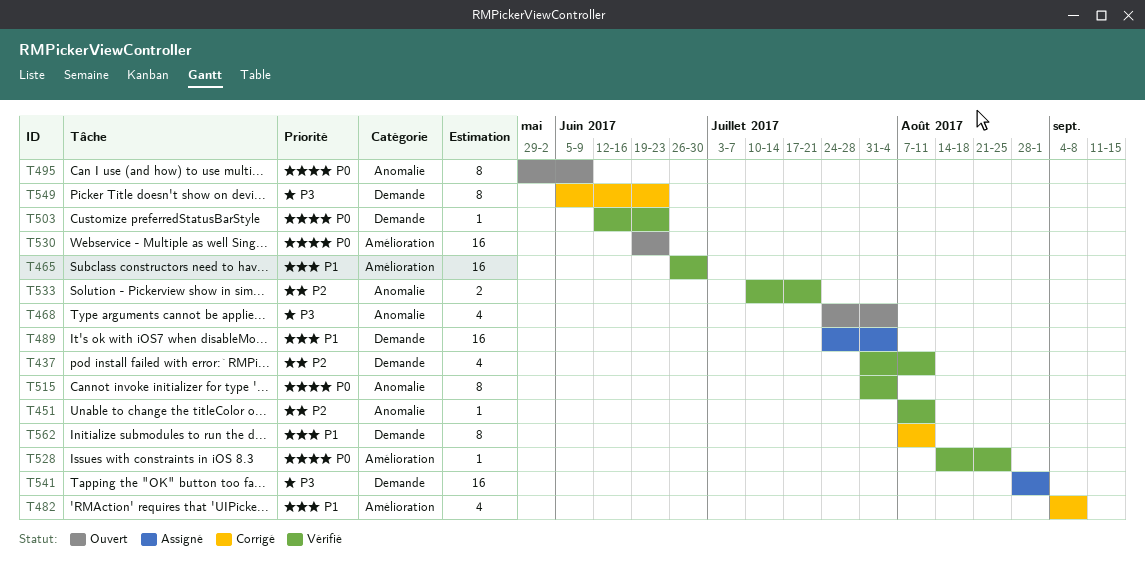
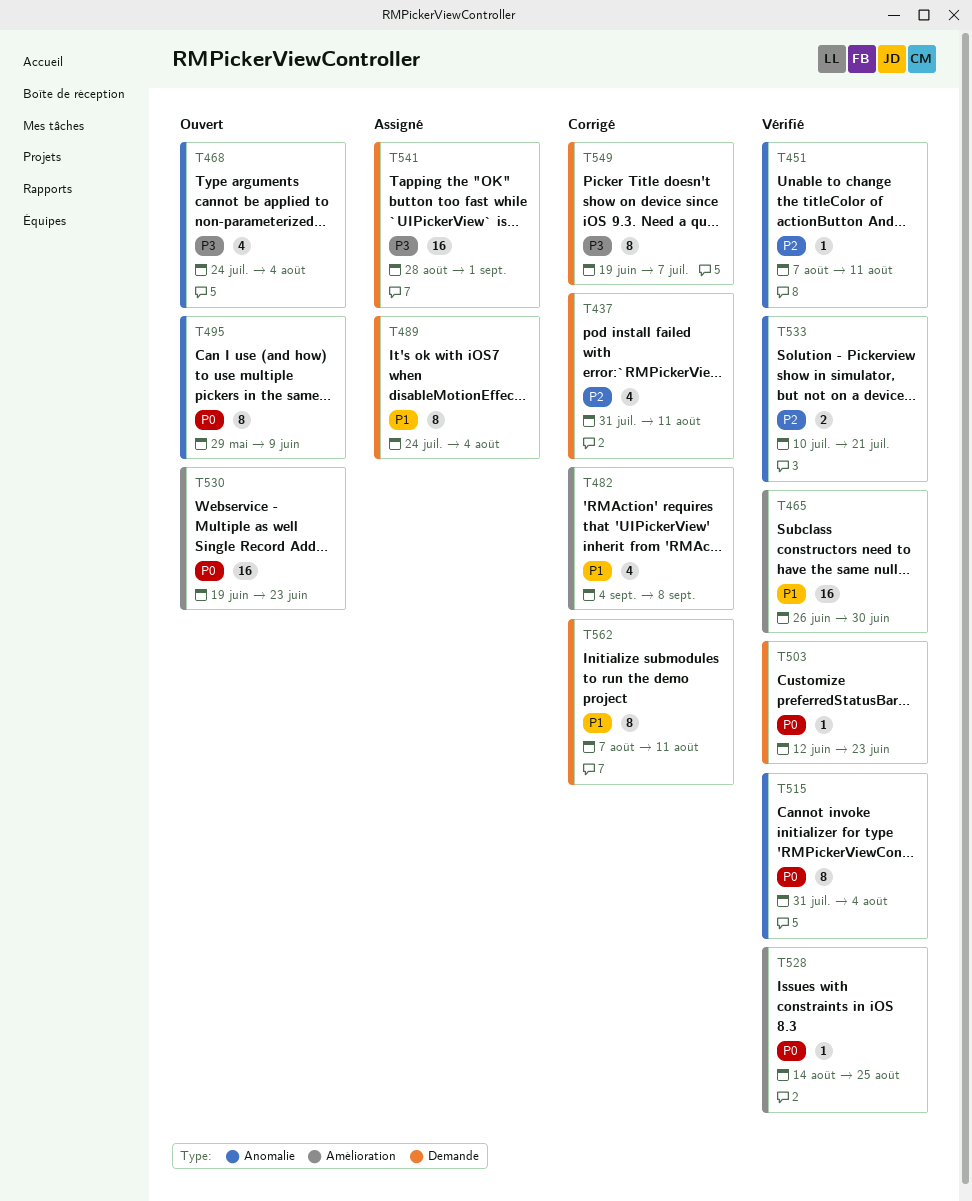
T437, status: Vérifié -> Corrigé
T489, estimate: 16 -> 8
T549, start: Jun 5 -> Jun 19
T549, due: Jun 23 -> Jul 7

